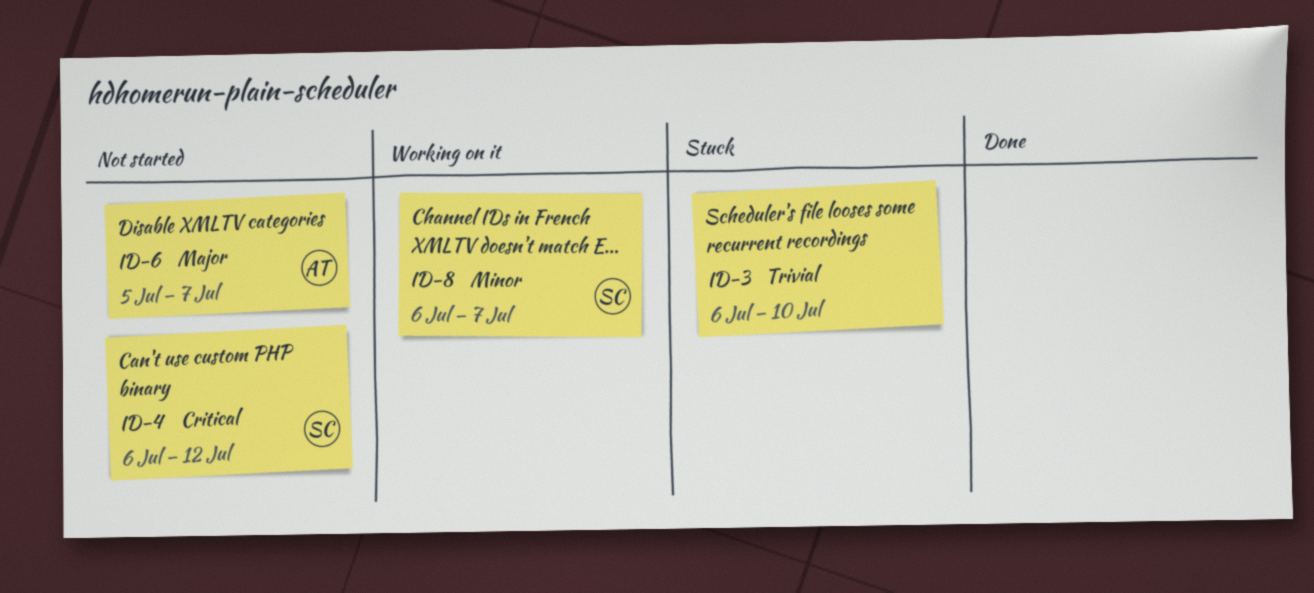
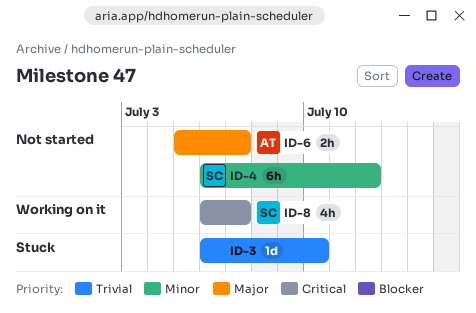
ID-4, priority: Critical -> Minor
ID-8, priority: Minor -> Critical

